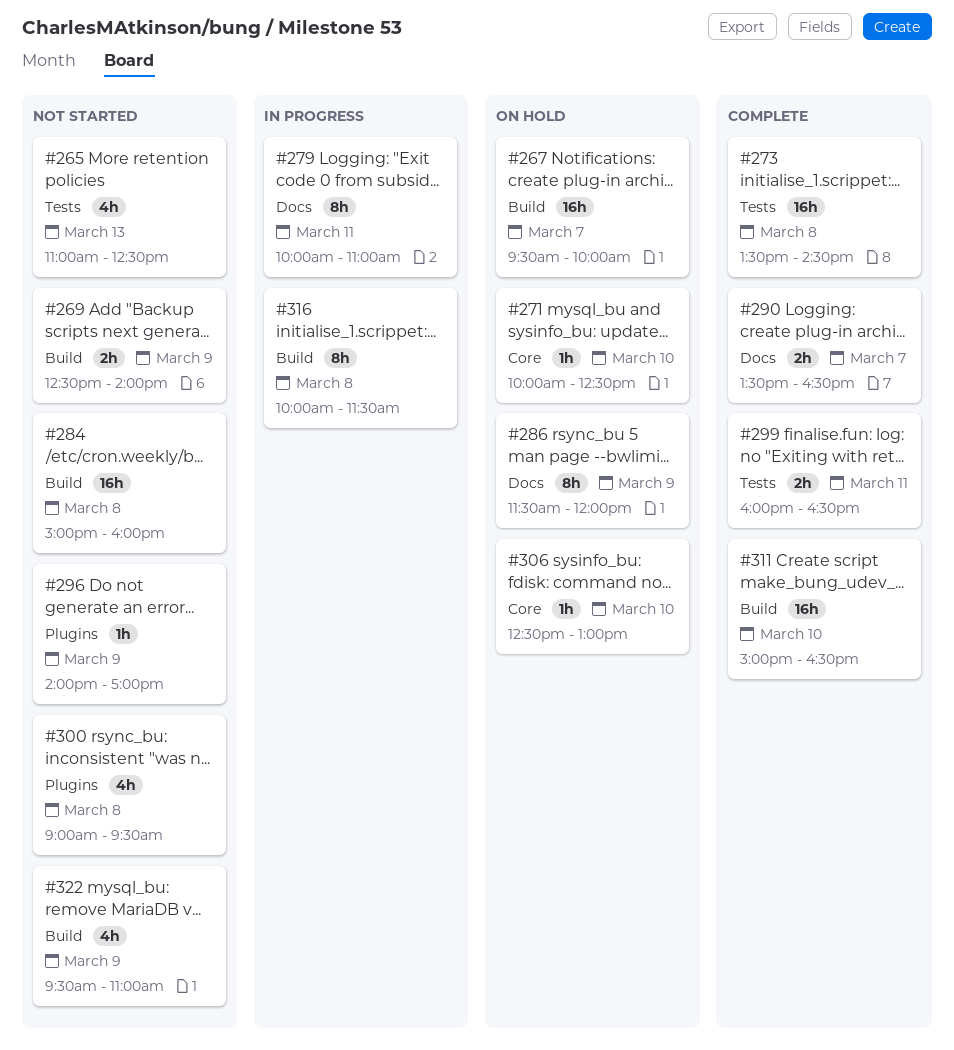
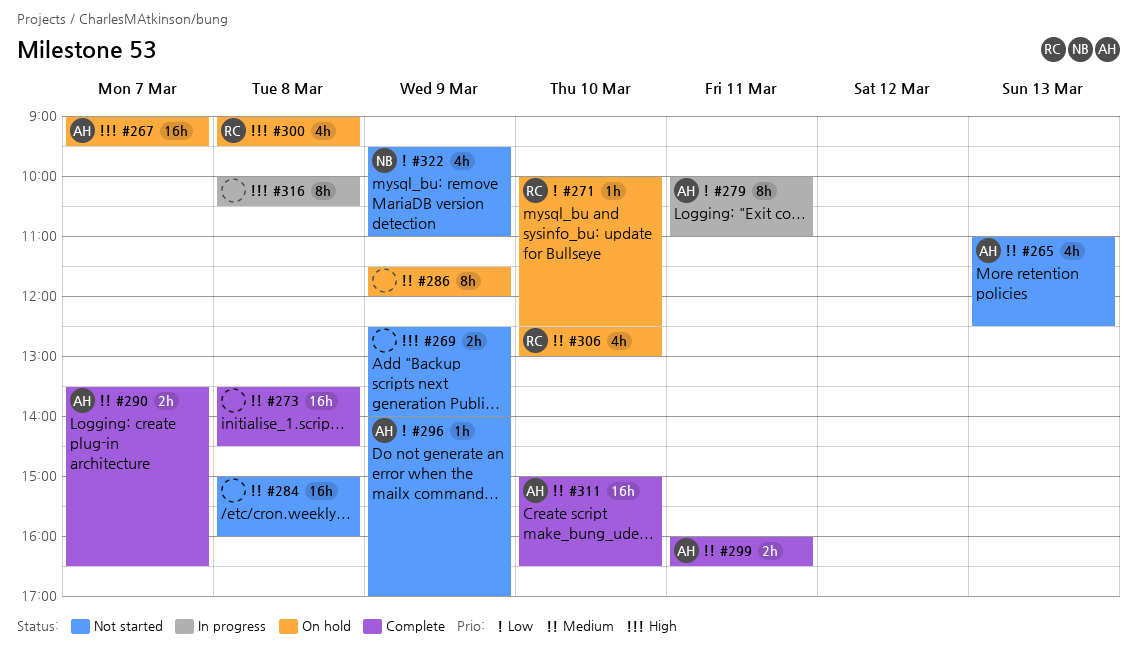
#267, begins: 09:30 -> 09:00
#267, ends: 10:00 -> 09:30
#300, status: Not started -> On hold
#306, estimate: 1h -> 4h
#316, ends: 11:30 -> 10:30

